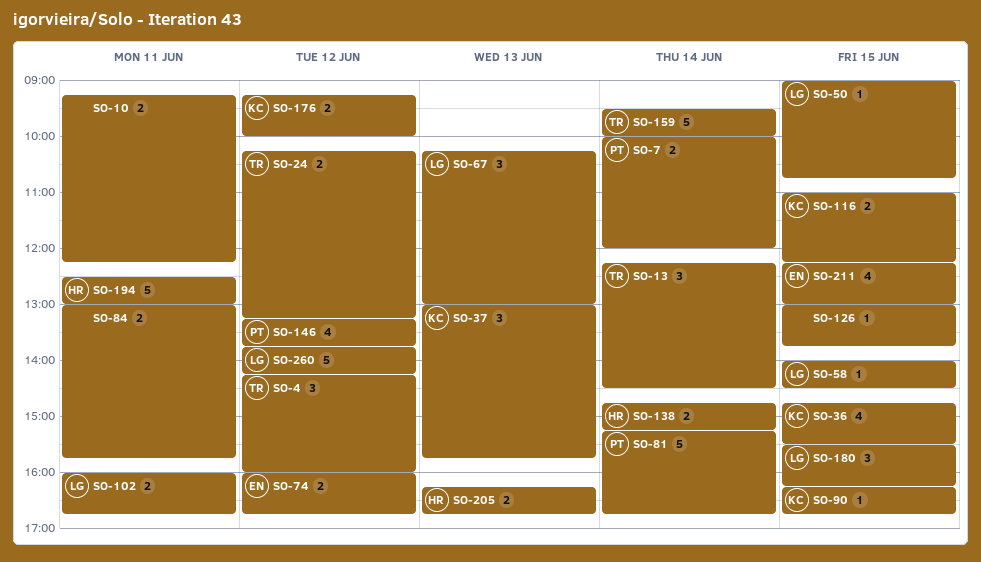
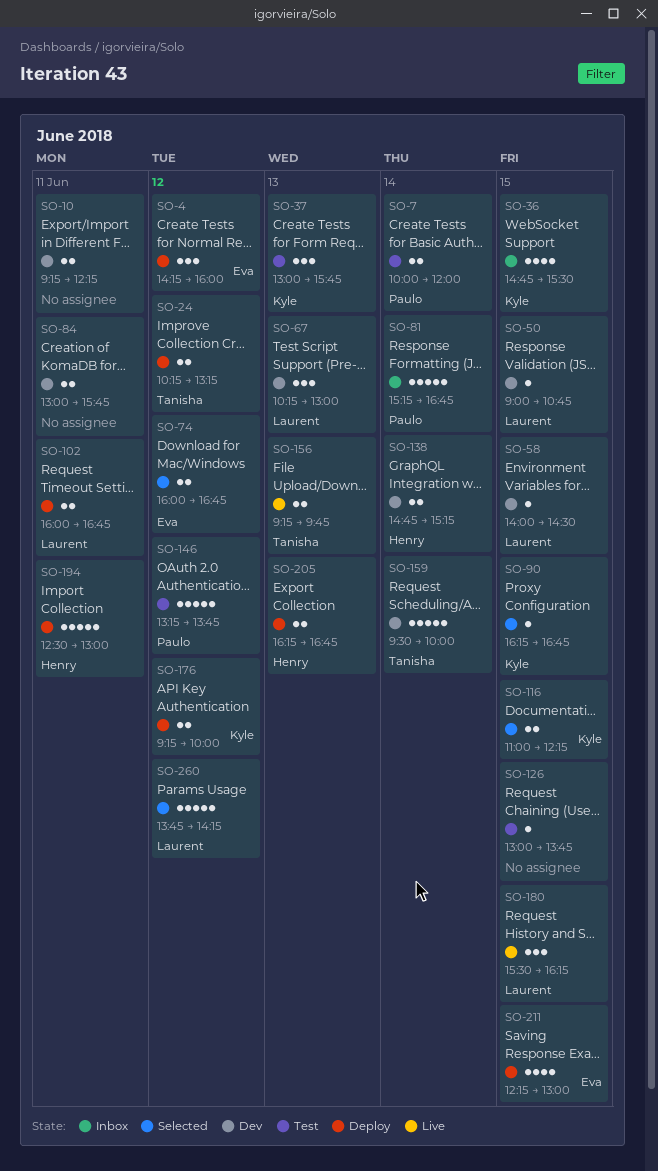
SO-4, owner: Tanisha -> Eva
SO-13: present -> none
SO-146, estimate: 4 -> 5
SO-156: none -> present

